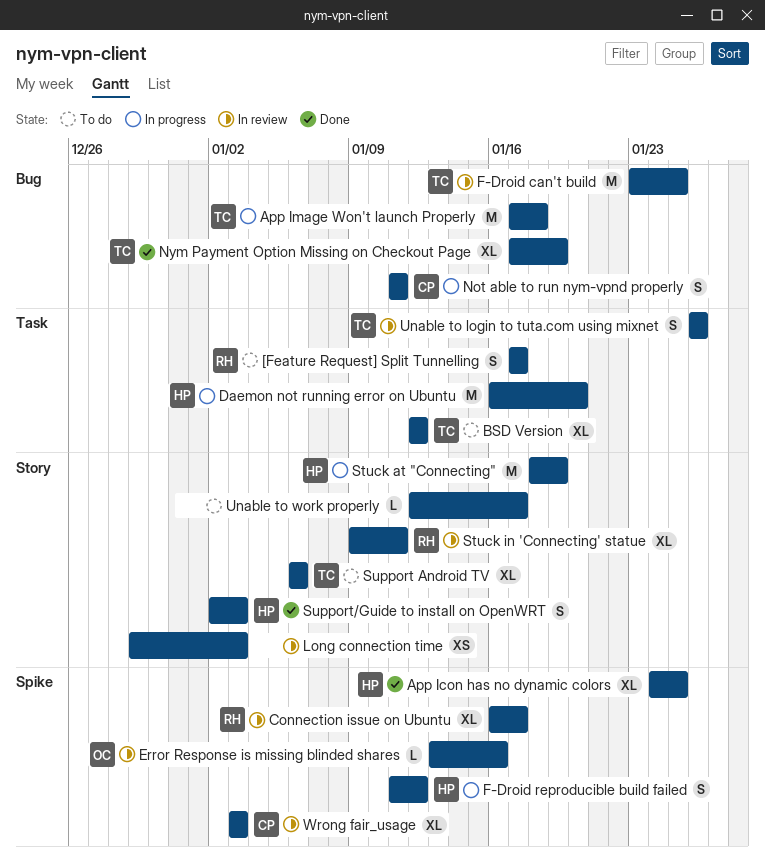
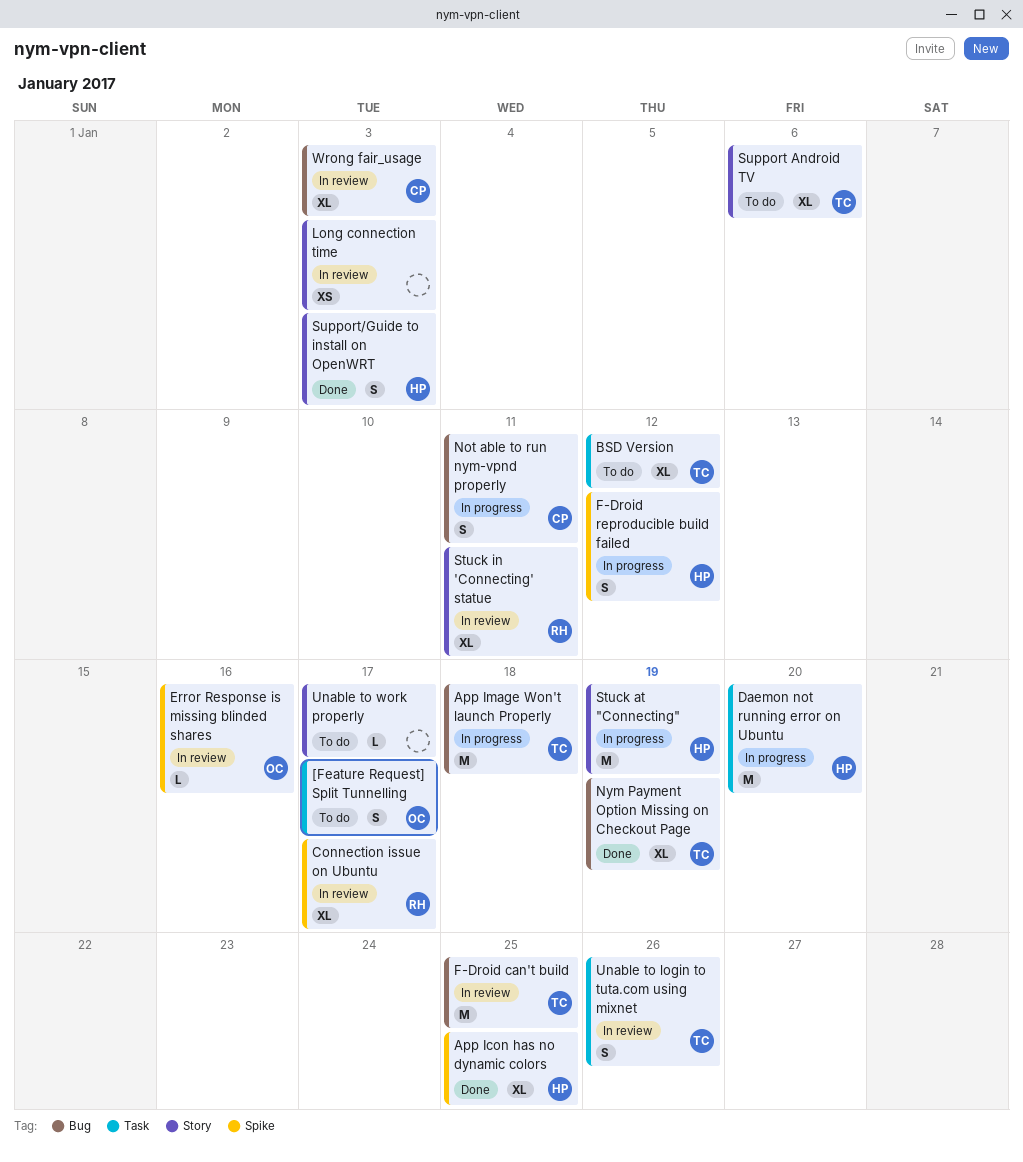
[Feature Request] Split Tunnelling, owner: RH -> OC
Wrong fair_usage, label: Spike -> Bug

